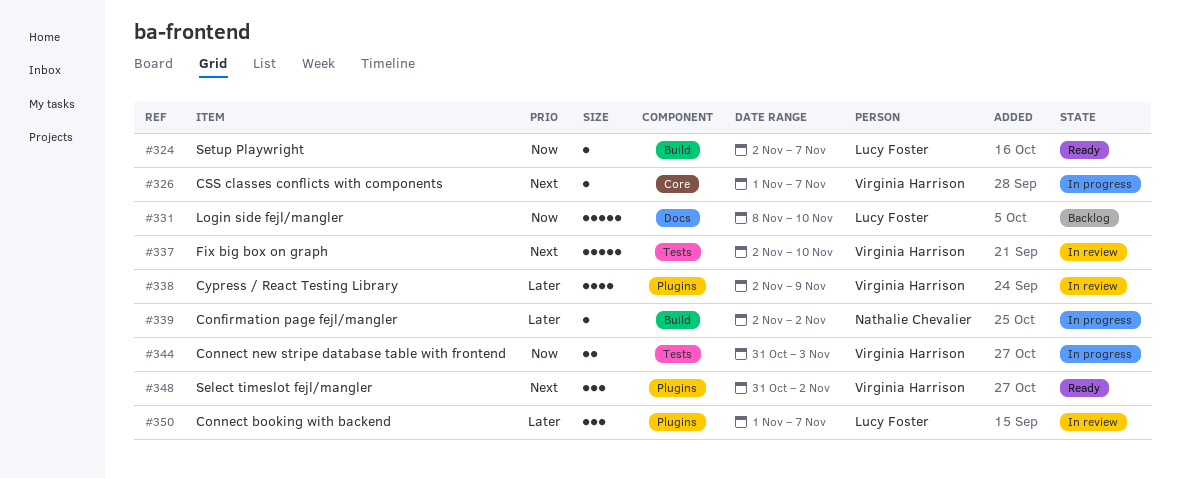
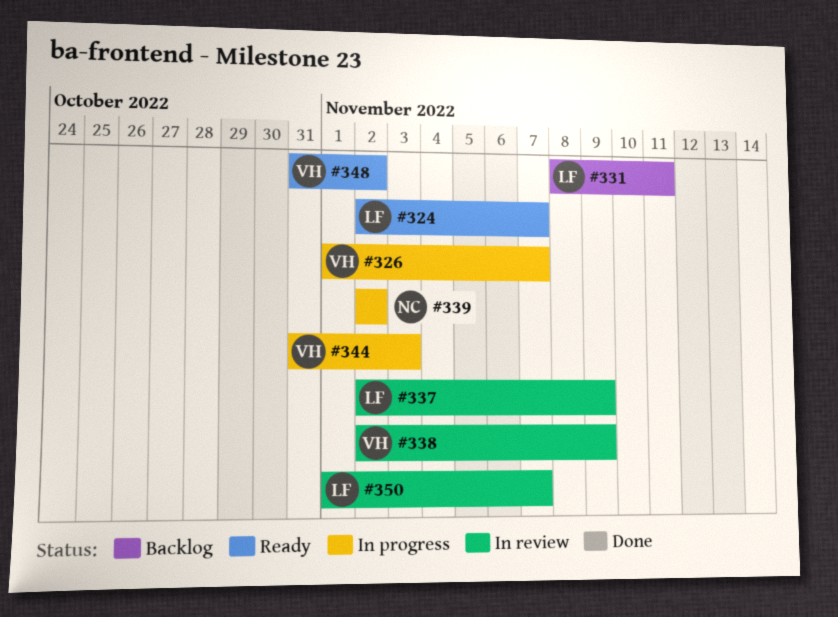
#331, due: Nov 10 -> Nov 11
#337, owner: Virginia Harrison -> Lucy Foster
#337, due: Nov 10 -> Nov 9

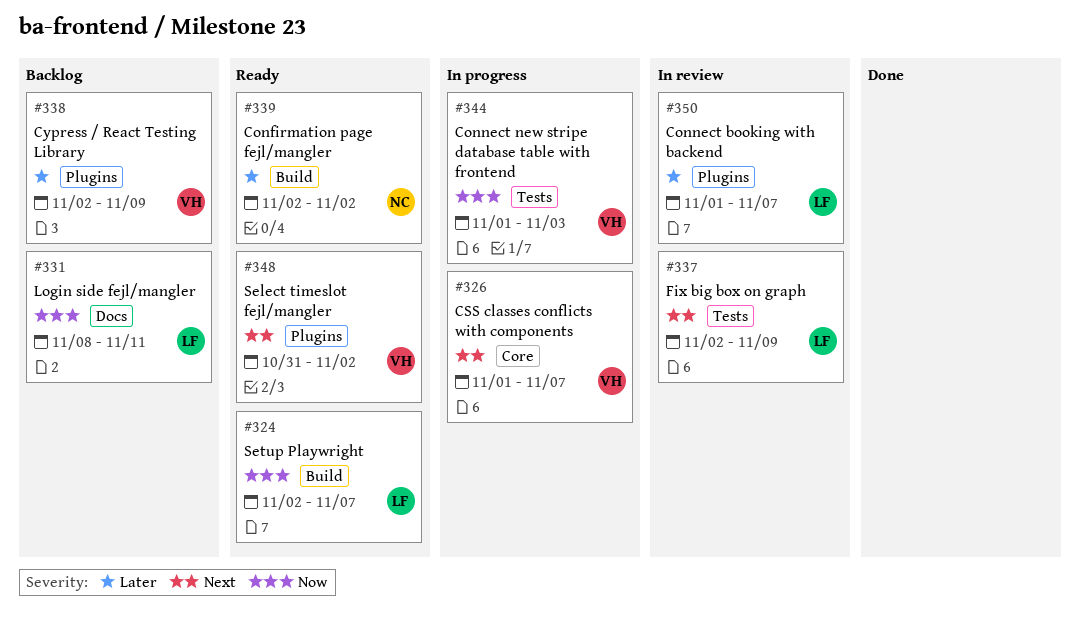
#338, status: In review -> Backlog
#339, status: In progress -> Ready
#344, start: Oct 31 -> Nov 1

